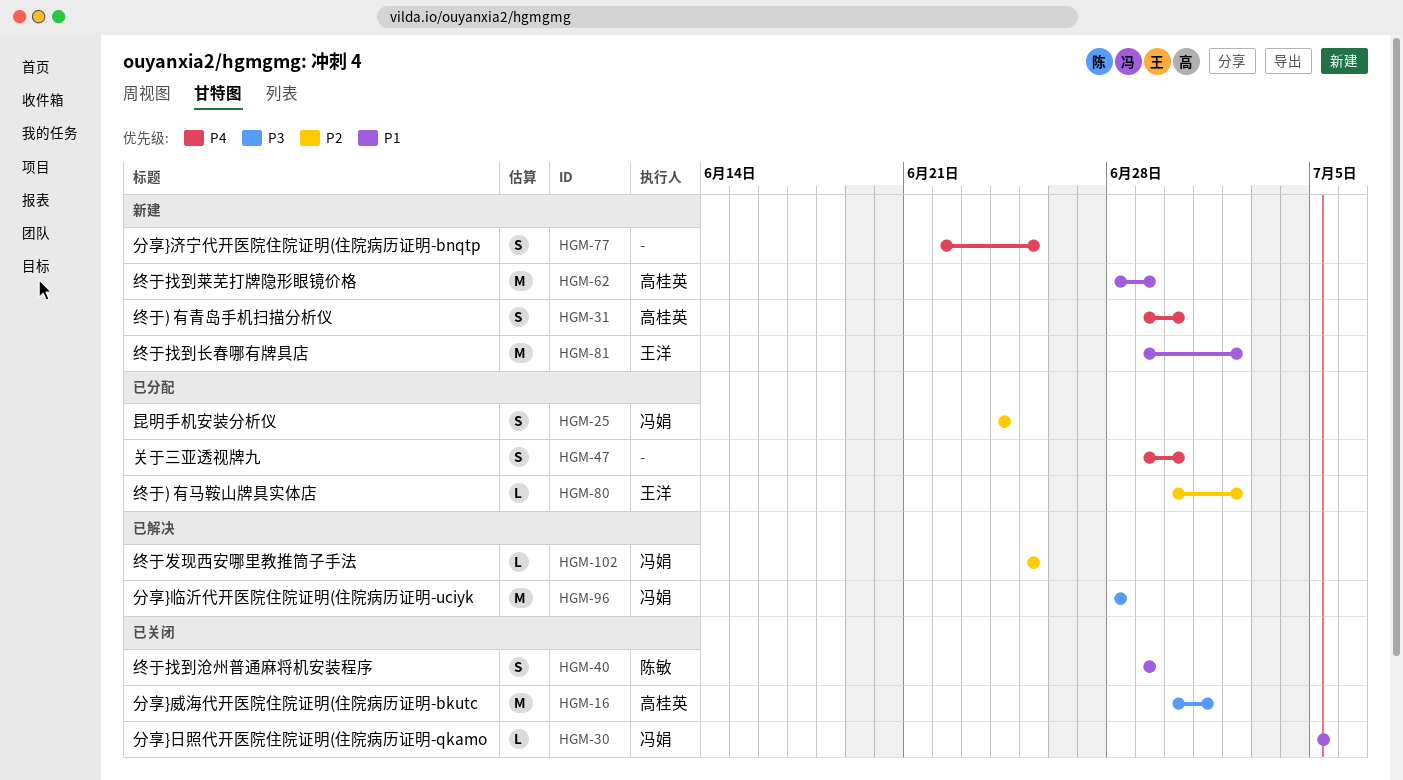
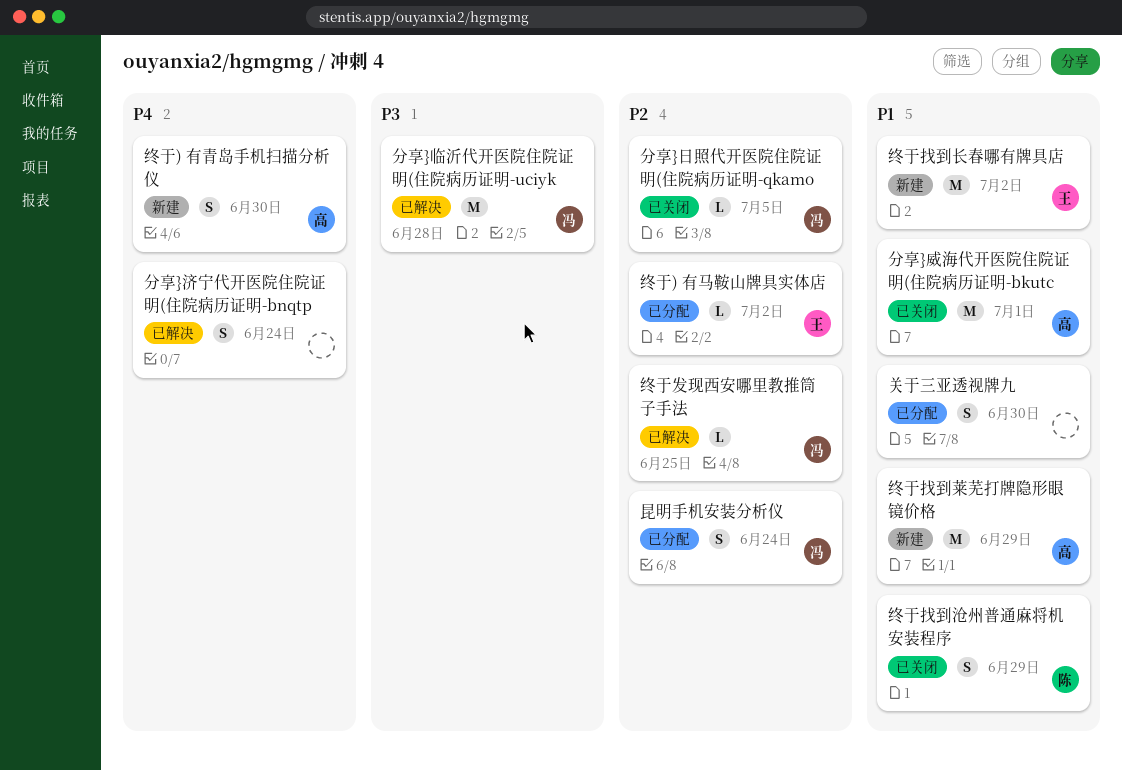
关于三亚透视牌九, priority: P4 -> P1
分享}威海代开医院住院证明(住院病历证明-bkutc, priority: P3 -> P1
分享}日照代开医院住院证明(住院病历证明-qkamo, priority: P1 -> P2
分享}济宁代开医院住院证明(住院病历证明-bnqtp, status: 新建 -> 已解决
分享}济宁代开医院住院证明(住院病历证明-bnqtp, due: Jun 25 -> Jun 24

